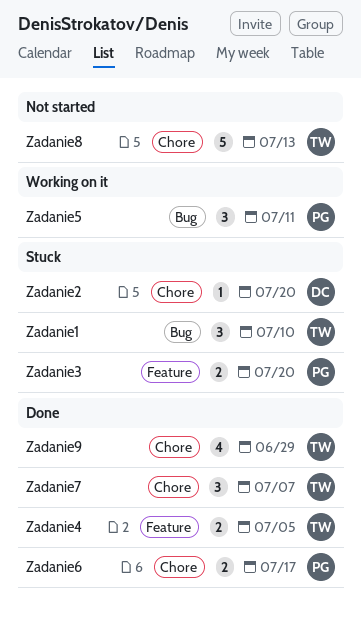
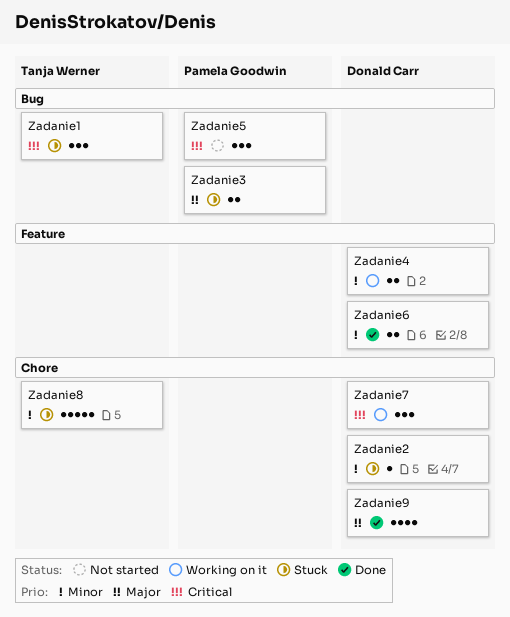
Zadanie3, label: Feature -> Bug
Zadanie4, status: Done -> Working on it
Zadanie4, owner: Tanja Werner -> Donald Carr
Zadanie5, status: Working on it -> Not started
Zadanie6, owner: Pamela Goodwin -> Donald Carr
Zadanie6, label: Chore -> Feature
Zadanie7, status: Done -> Working on it
Zadanie7, owner: Tanja Werner -> Donald Carr
Zadanie8, status: Not started -> Stuck
Zadanie9, owner: Tanja Werner -> Donald Carr

